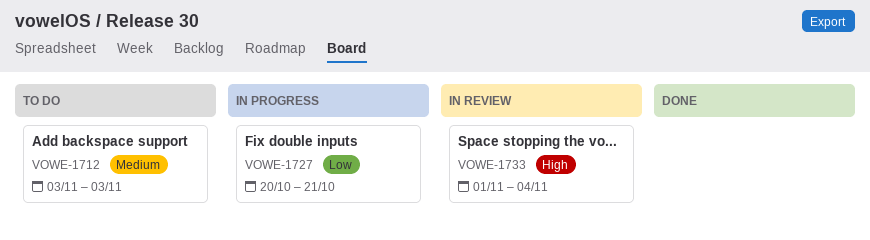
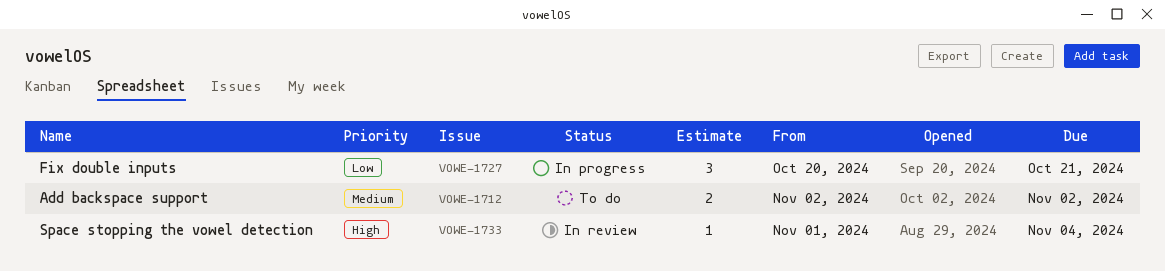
VOWE-1712, start: Nov 3 -> Nov 2
VOWE-1712, due: Nov 3 -> Nov 2

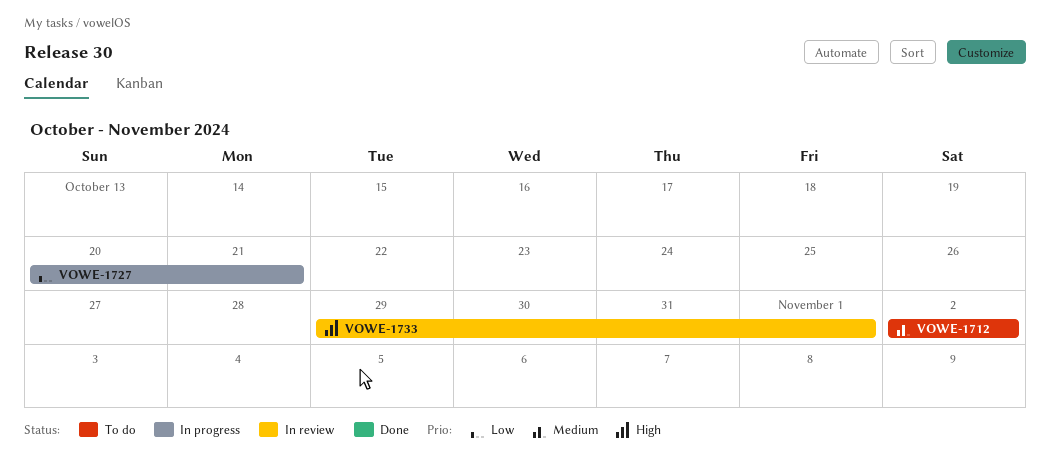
VOWE-1733, start: Nov 1 -> Oct 29
VOWE-1733, due: Nov 4 -> Nov 1

